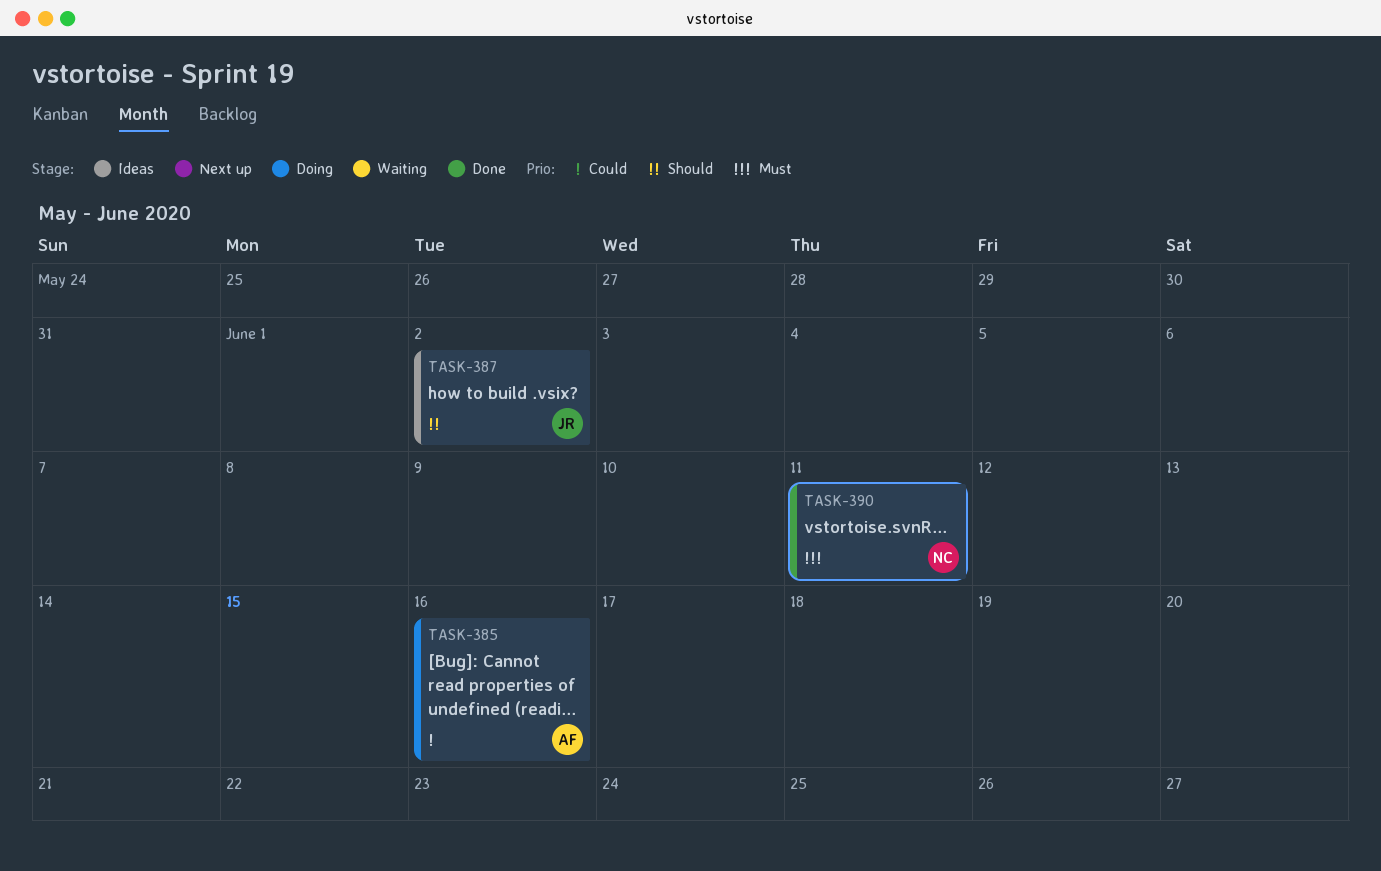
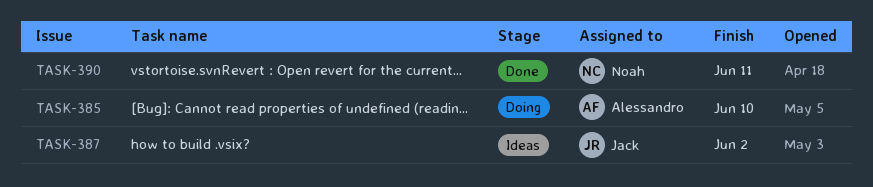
TASK-385, due: Jun 16 -> Jun 10

